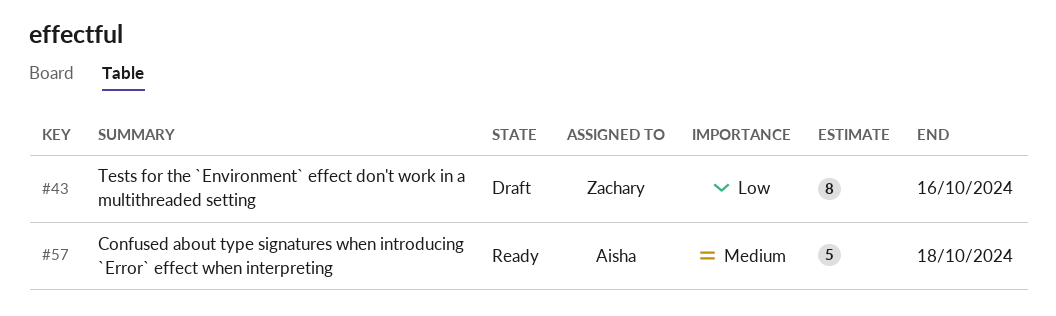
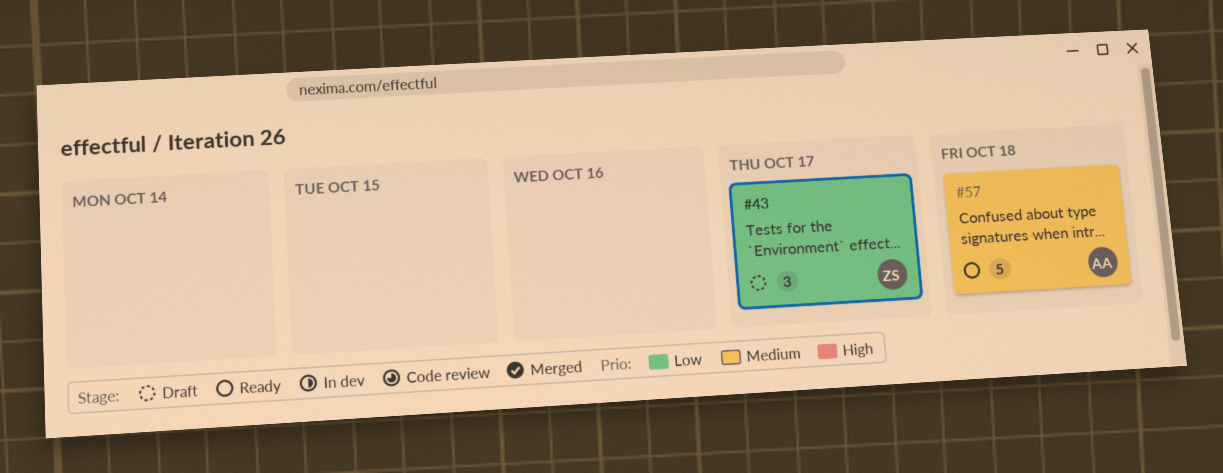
#43, estimate: 8 -> 3
#43, due: Oct 16 -> Oct 17

